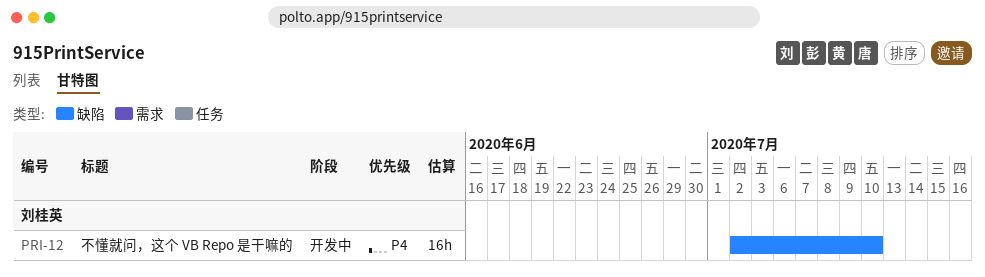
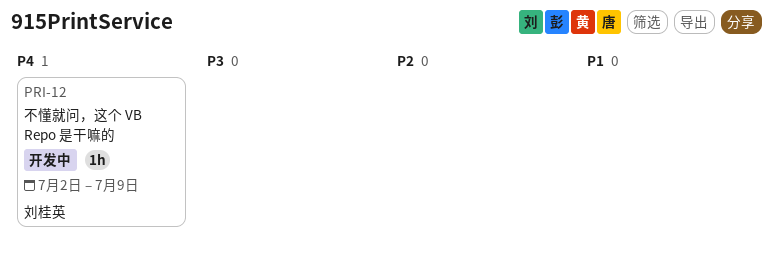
PRI-12, estimate: 16h -> 1h
PRI-12, due: Jul 10 -> Jul 9

